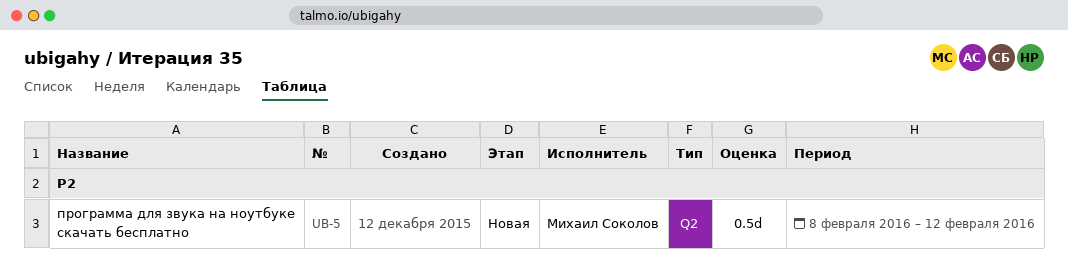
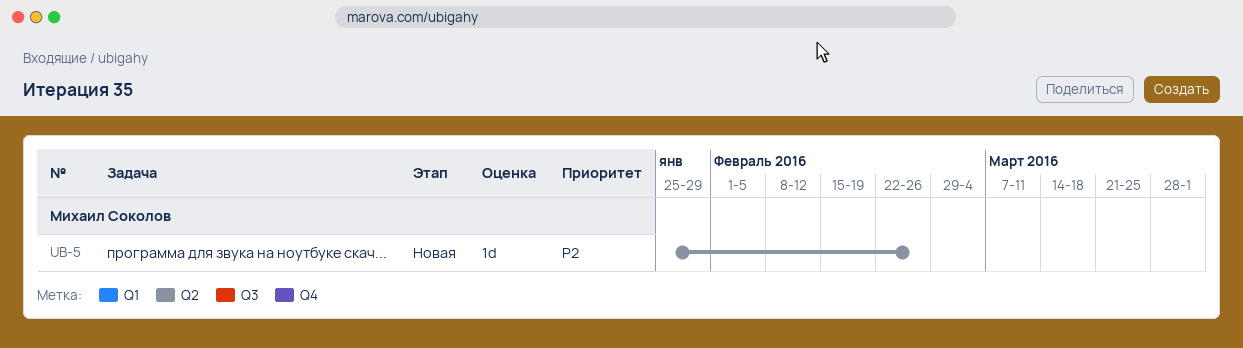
UB-5, estimate: 0.5d -> 1d
UB-5, start: Feb 8 -> Jan 25
UB-5, due: Feb 12 -> Feb 26

